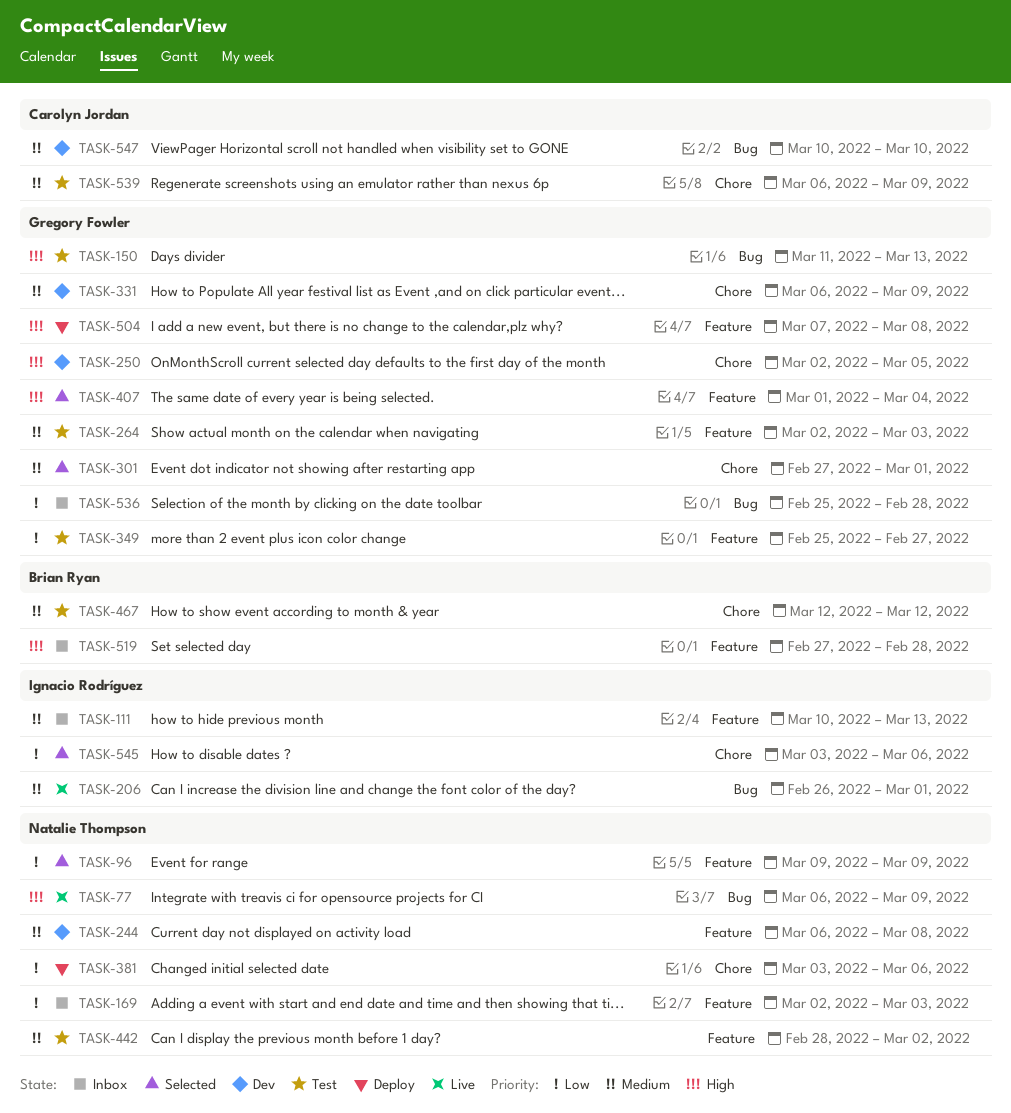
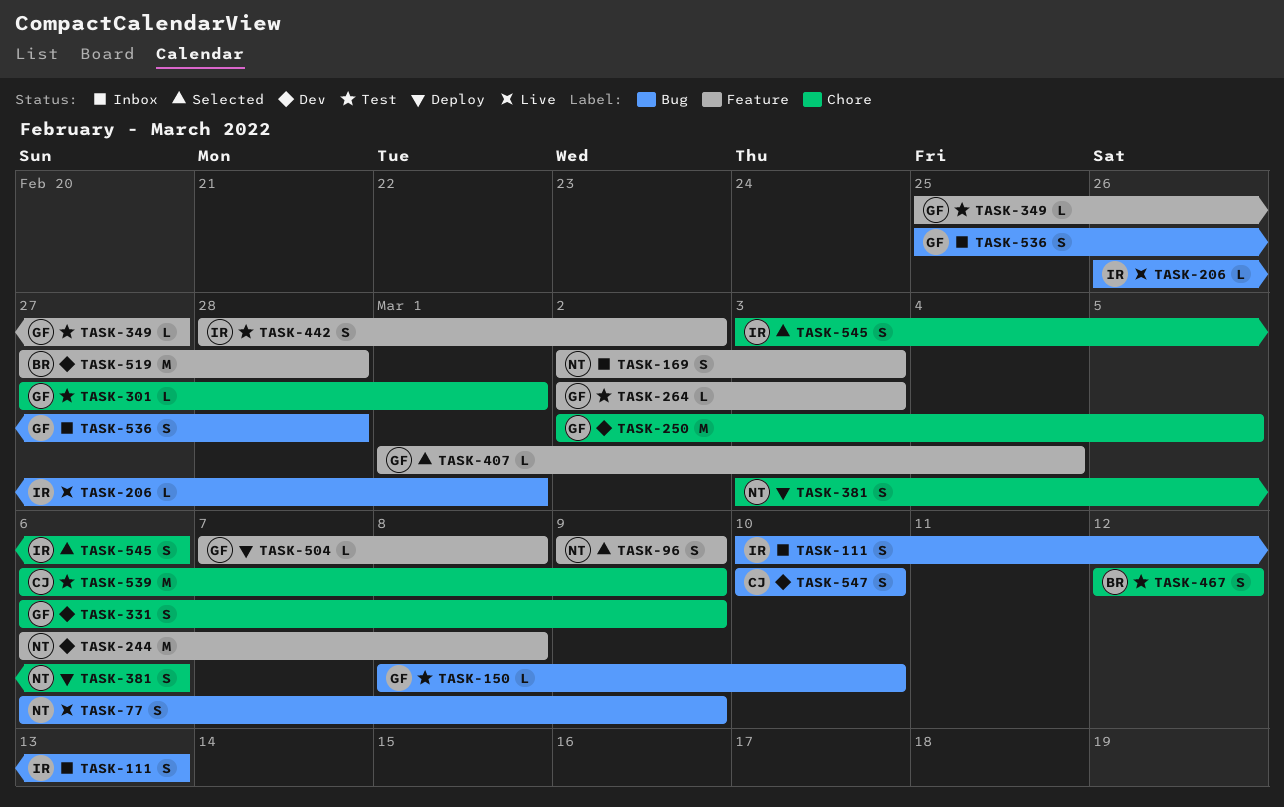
TASK-111, label: Feature -> Bug
TASK-150, start: Mar 11 -> Mar 8
TASK-150, due: Mar 13 -> Mar 10
TASK-301, status: Selected -> Test
TASK-442, owner: Natalie Thompson -> Ignacio Rodríguez
TASK-519, status: Inbox -> Dev

